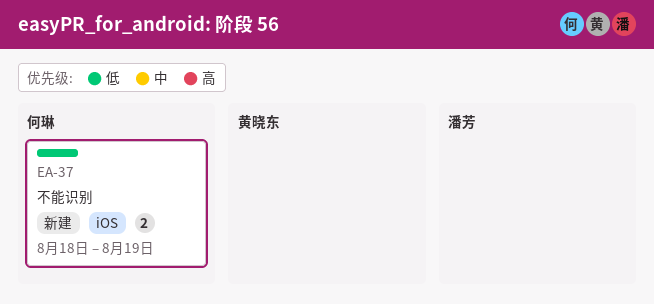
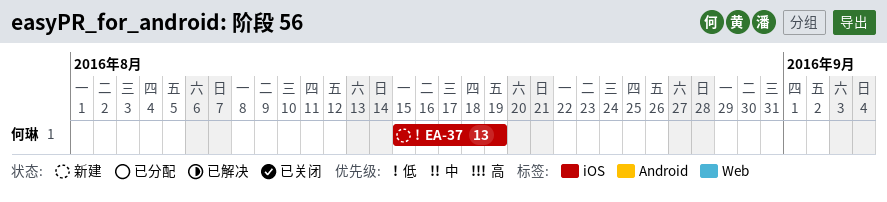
EA-37, estimate: 2 -> 13
EA-37, start: Aug 18 -> Aug 15

